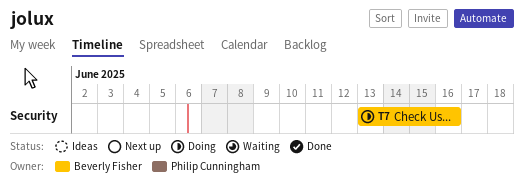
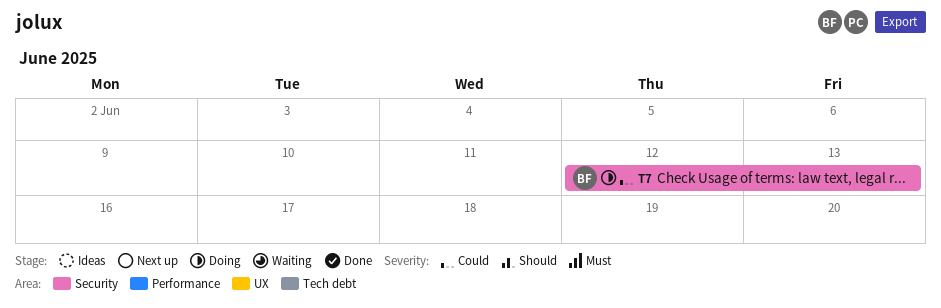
T7, start: Jun 13 -> Jun 12
T7, due: Jun 16 -> Jun 13

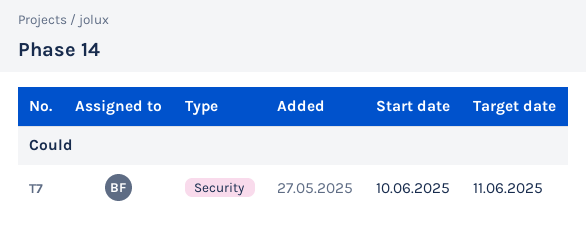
T7, start: Jun 12 -> Jun 10
T7, due: Jun 13 -> Jun 11

